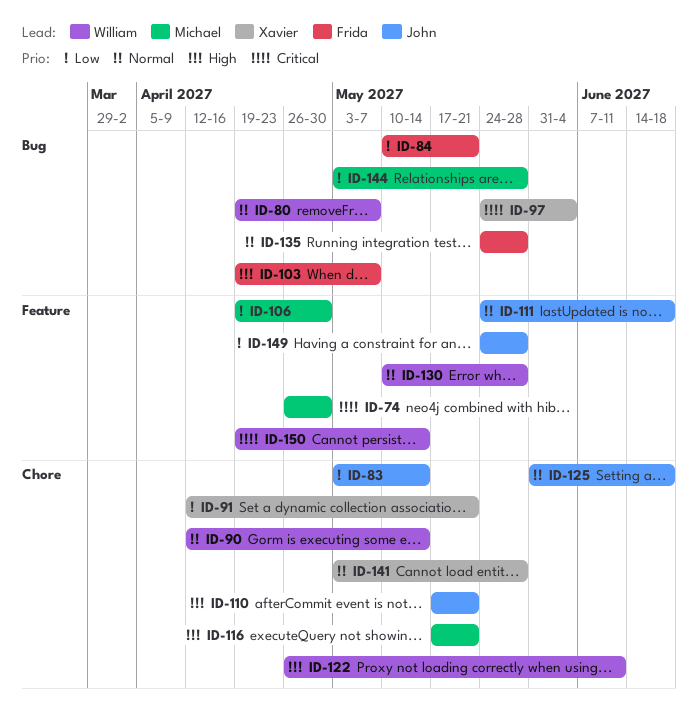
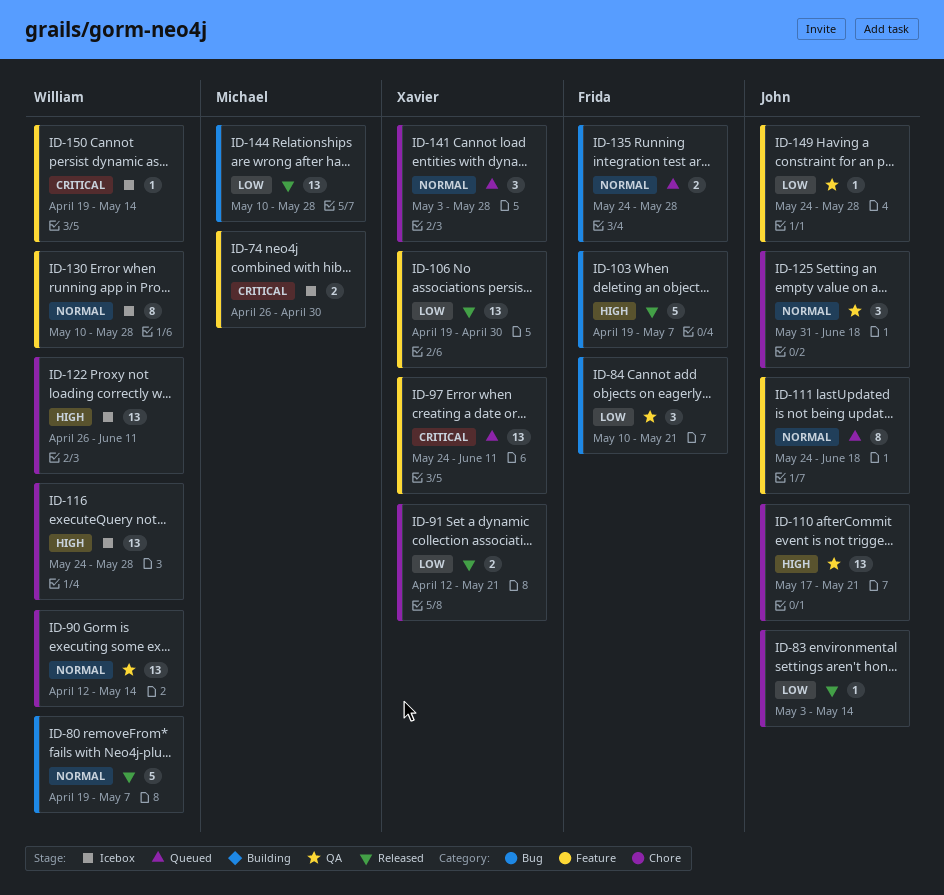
ID-97, label: Bug -> Feature
ID-97, due: Jun 4 -> Jun 11
ID-106, owner: Michael -> Xavier
ID-116, owner: Michael -> William
ID-116, start: May 17 -> May 24
ID-116, due: May 21 -> May 28
ID-144, start: May 3 -> May 10

